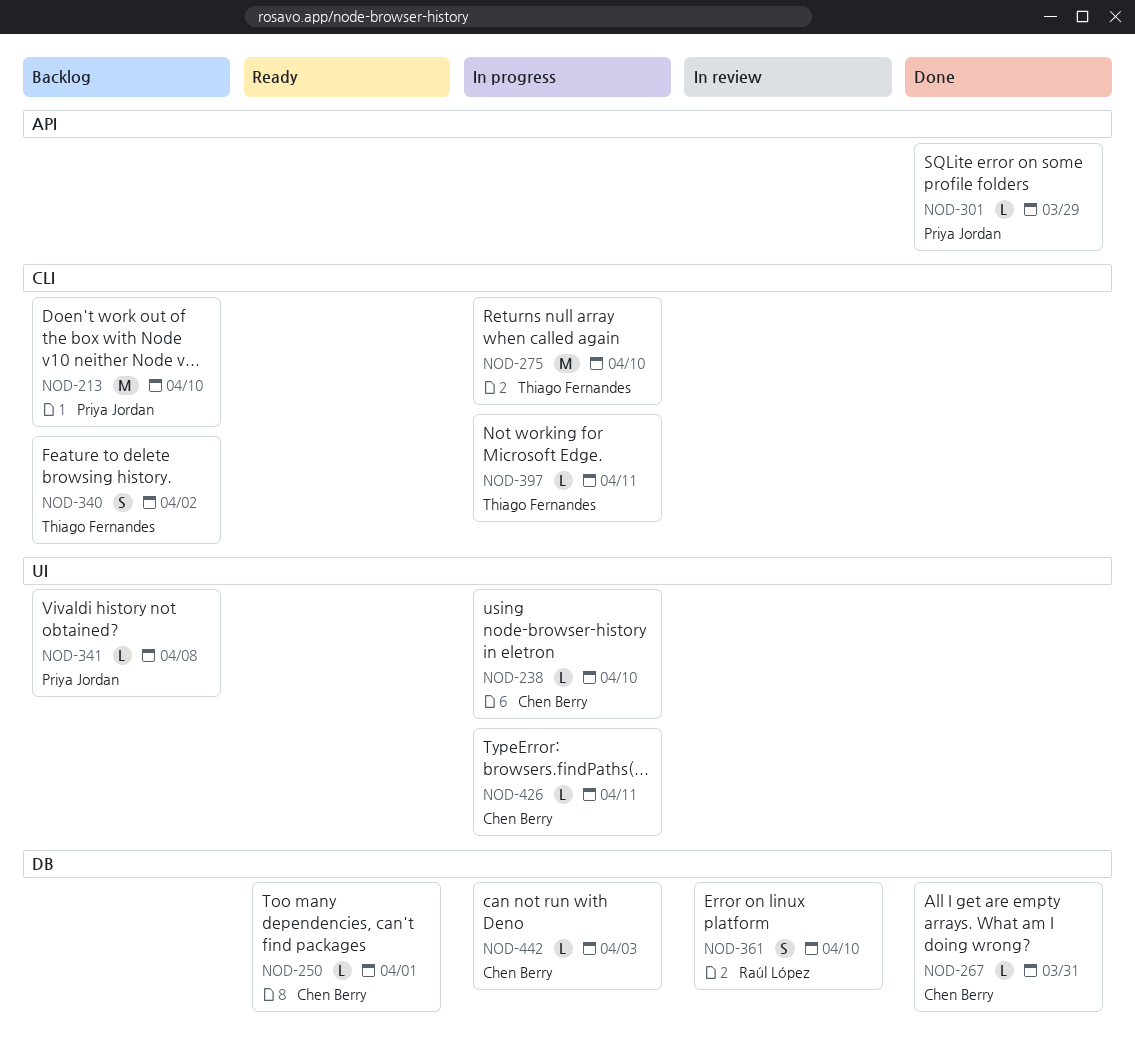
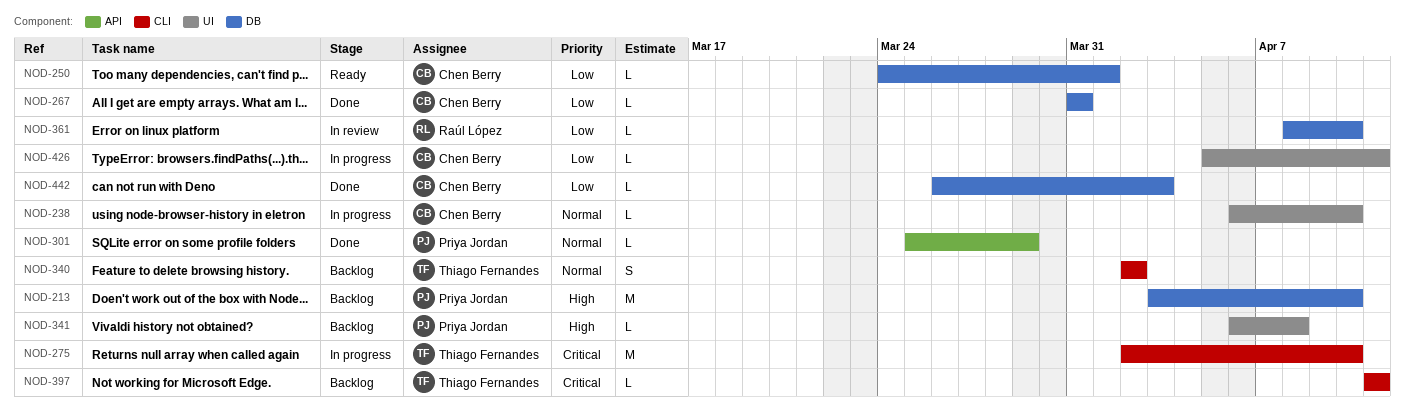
NOD-213, label: CLI -> DB
NOD-361, estimate: S -> L
NOD-397, status: In progress -> Backlog
NOD-442, status: In progress -> Done

